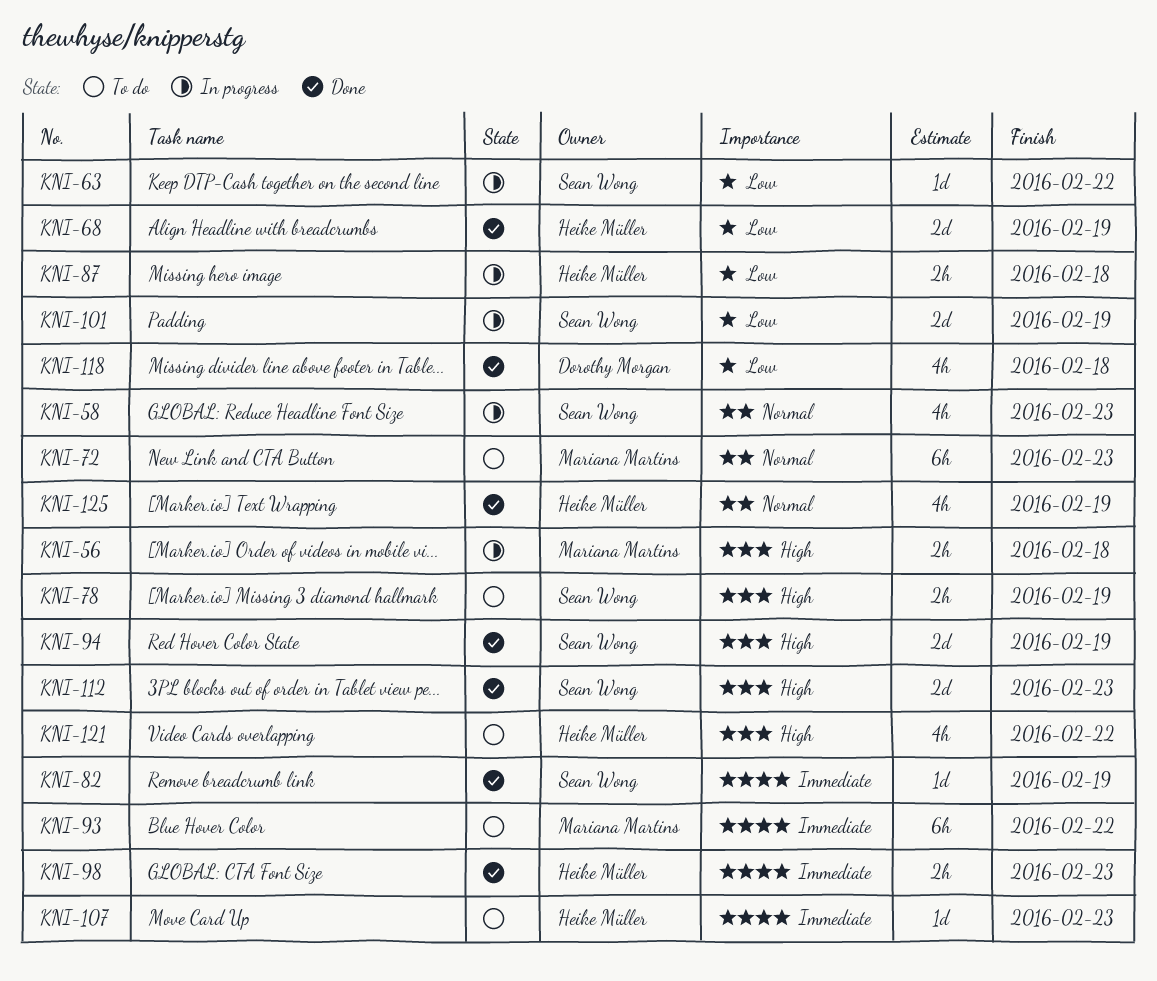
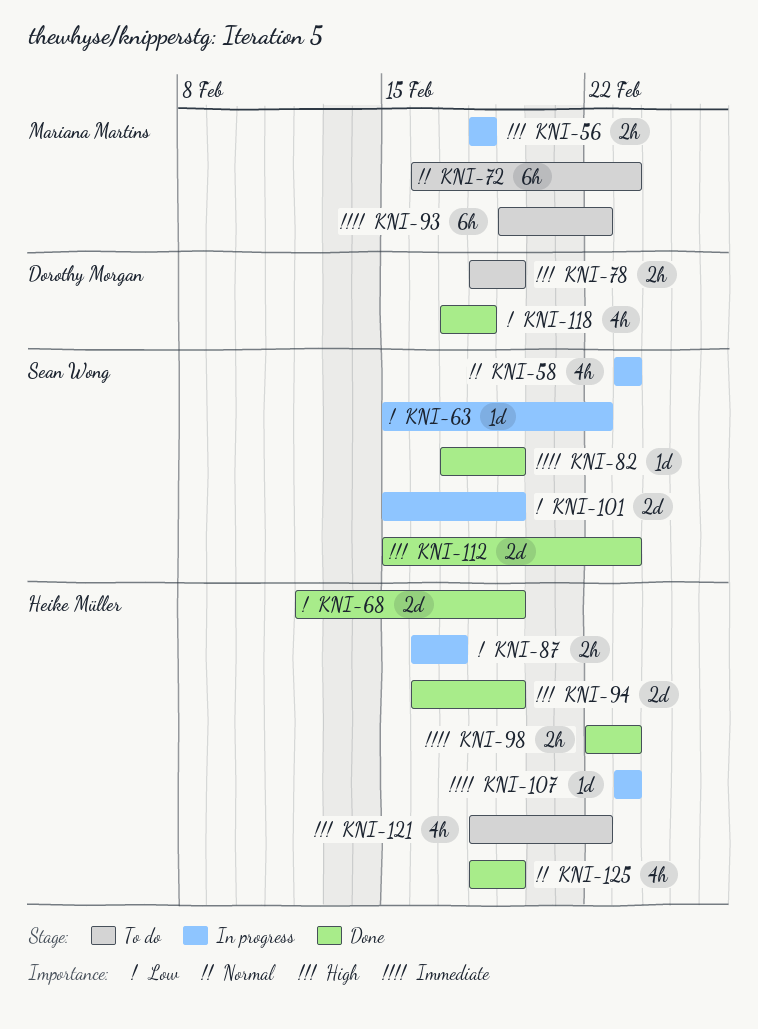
KNI-78, owner: Sean Wong -> Dorothy Morgan
KNI-87, due: Feb 18 -> Feb 17
KNI-94, owner: Sean Wong -> Heike Müller
KNI-107, status: To do -> In progress

